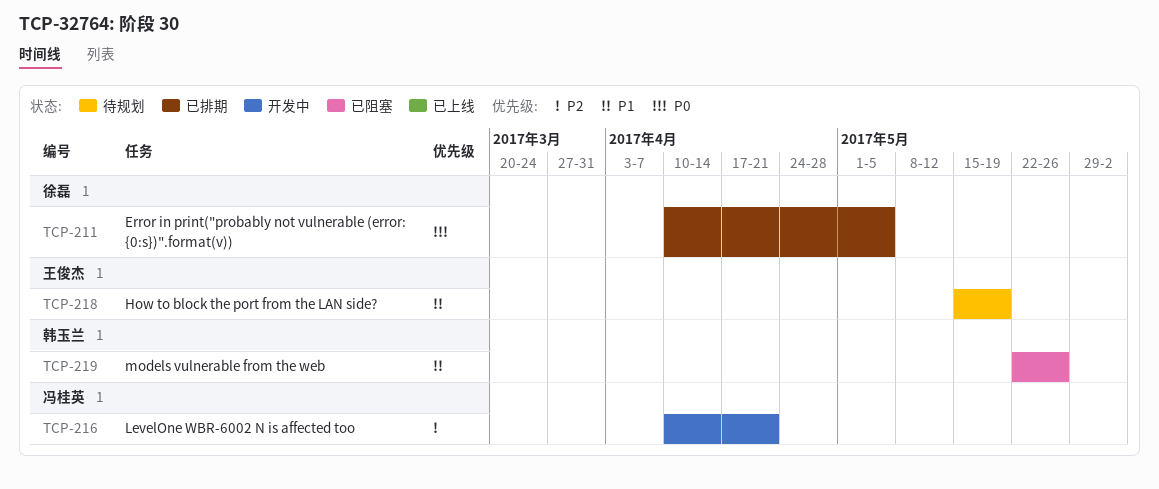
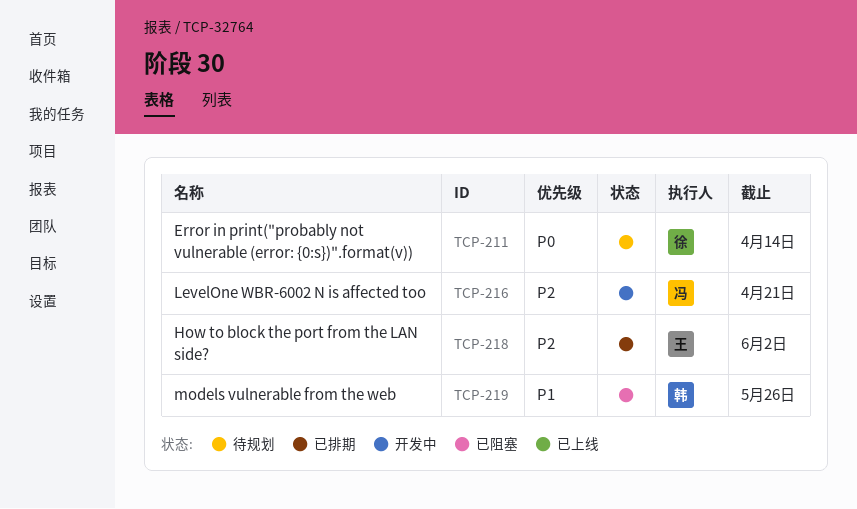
TCP-211, status: 已排期 -> 待规划
TCP-211, due: May 5 -> Apr 14
TCP-218, status: 待规划 -> 已排期
TCP-218, priority: P1 -> P2
TCP-218, due: May 19 -> Jun 2

